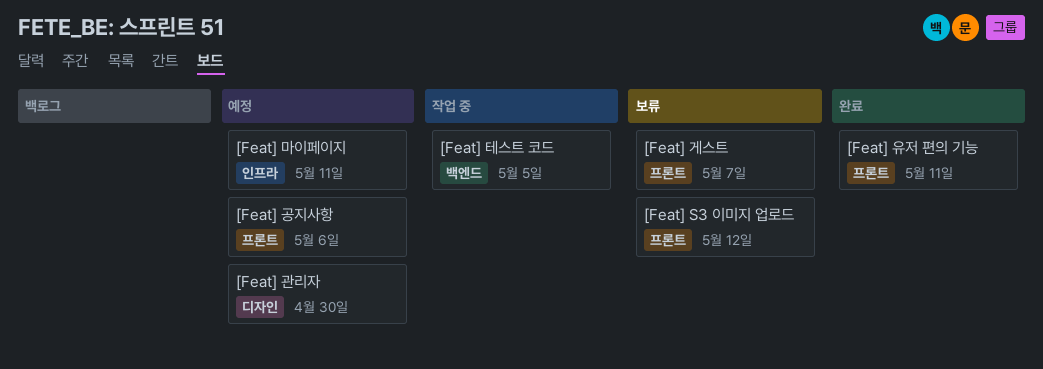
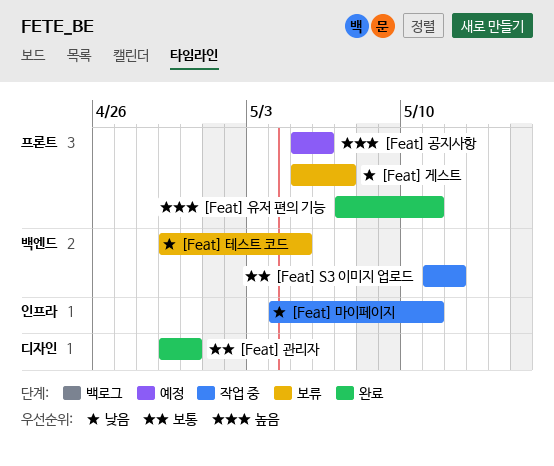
[Feat] S3 이미지 업로드, status: 보류 -> 작업 중
[Feat] S3 이미지 업로드, label: 프론트 -> 백엔드
[Feat] 관리자, status: 예정 -> 완료
[Feat] 마이페이지, status: 예정 -> 작업 중
[Feat] 테스트 코드, status: 작업 중 -> 보류

